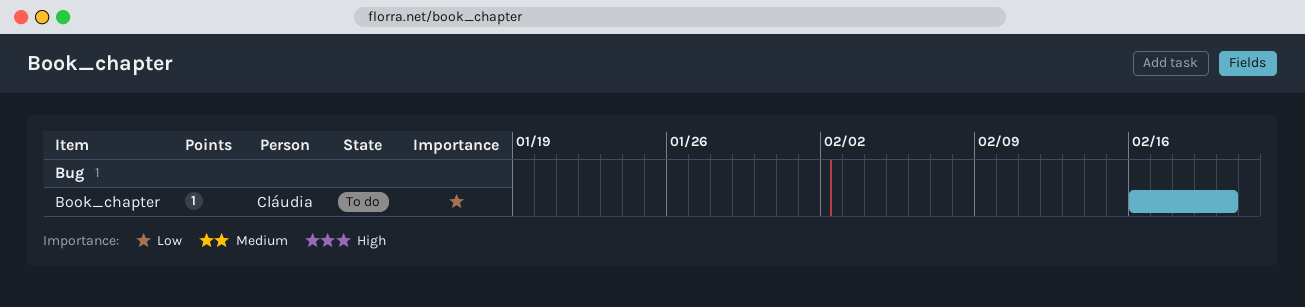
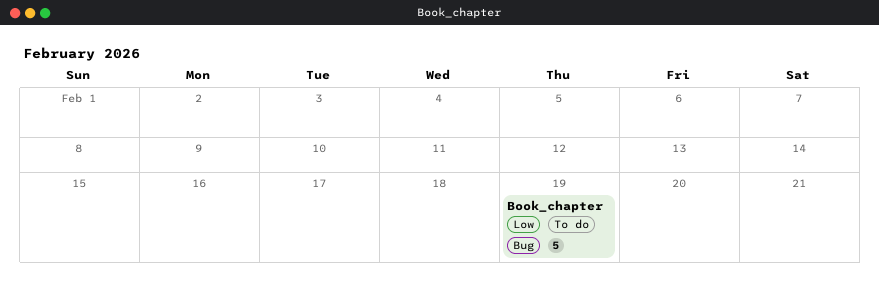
Book_chapter, estimate: 1 -> 5
Book_chapter, due: Feb 20 -> Feb 19

